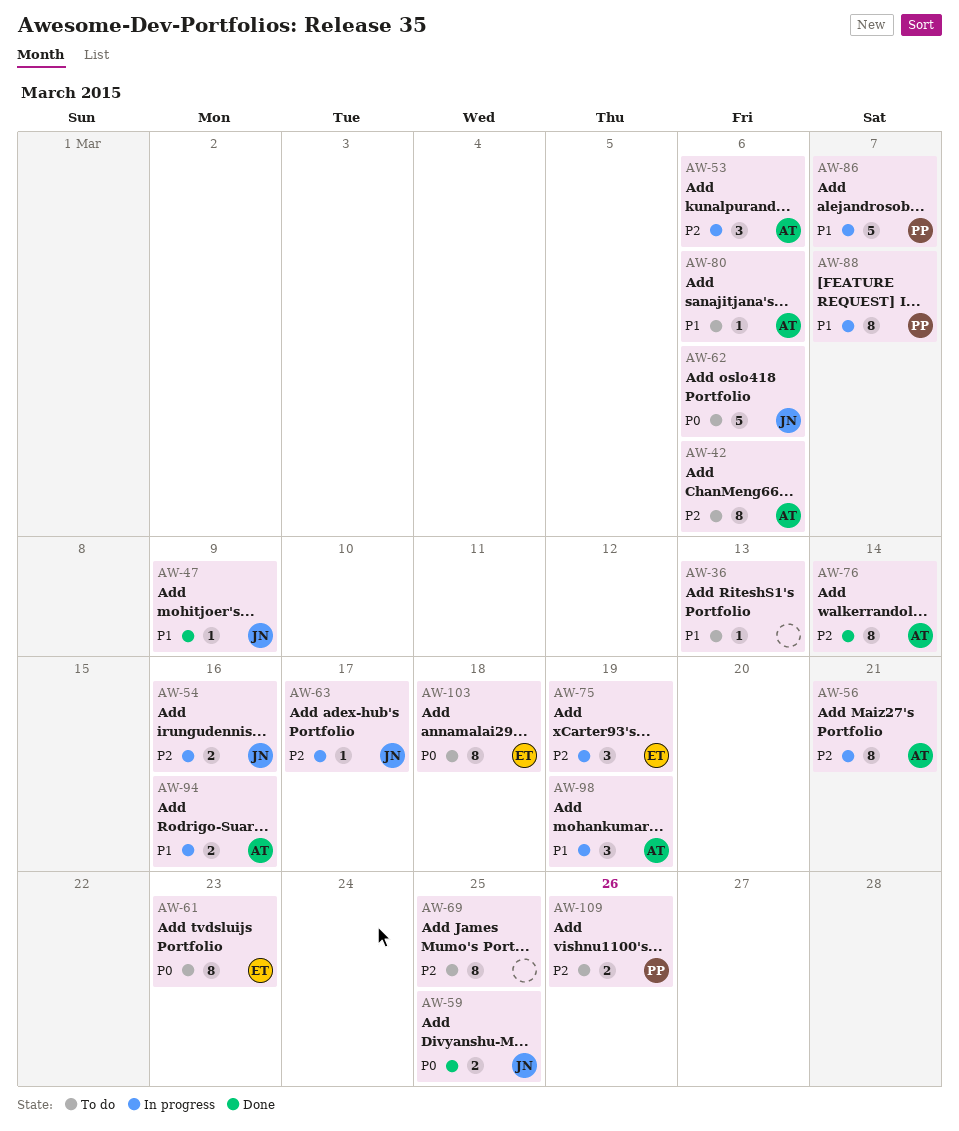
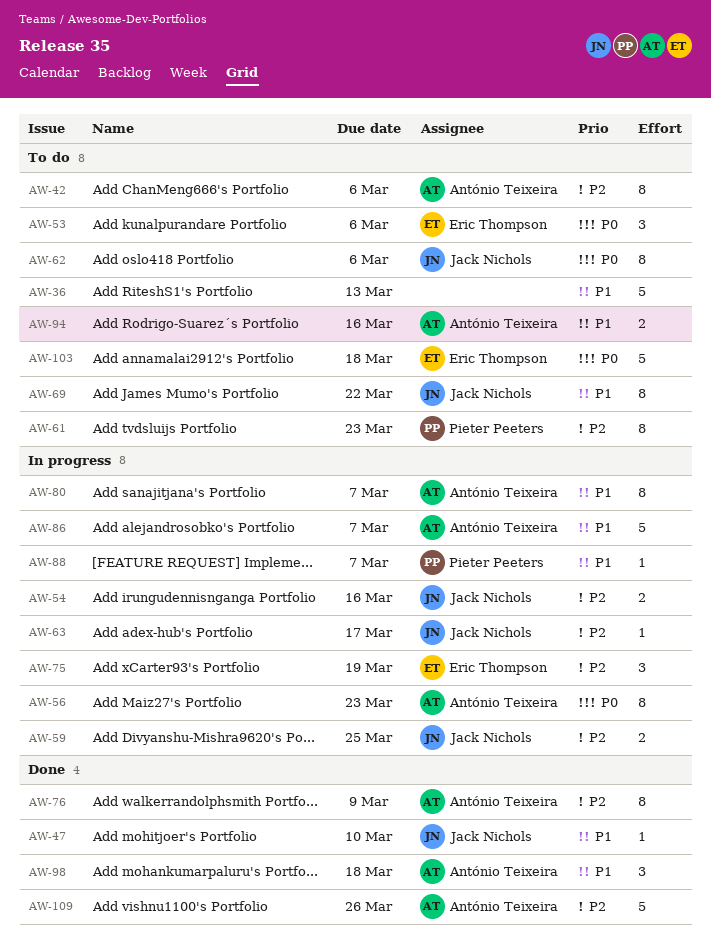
AW-36, estimate: 1 -> 5
AW-47, due: Mar 9 -> Mar 10
AW-53, status: In progress -> To do
AW-53, owner: António Teixeira -> Eric Thompson
AW-53, priority: P2 -> P0
AW-56, priority: P2 -> P0
AW-56, due: Mar 21 -> Mar 23
AW-59, status: Done -> In progress
AW-59, priority: P0 -> P2
AW-61, owner: Eric Thompson -> Pieter Peeters
AW-61, priority: P0 -> P2
AW-62, estimate: 5 -> 8
AW-69, owner: none -> Jack Nichols
AW-69, priority: P2 -> P1
AW-69, due: Mar 25 -> Mar 22
AW-76, due: Mar 14 -> Mar 9
AW-80, status: To do -> In progress
AW-80, estimate: 1 -> 8
AW-80, due: Mar 6 -> Mar 7
AW-86, owner: Pieter Peeters -> António Teixeira
AW-88, estimate: 8 -> 1
AW-94, status: In progress -> To do
AW-98, status: In progress -> Done
AW-98, due: Mar 19 -> Mar 18
AW-103, estimate: 8 -> 5
AW-109, status: To do -> Done
AW-109, owner: Pieter Peeters -> António Teixeira
AW-109, estimate: 2 -> 5

